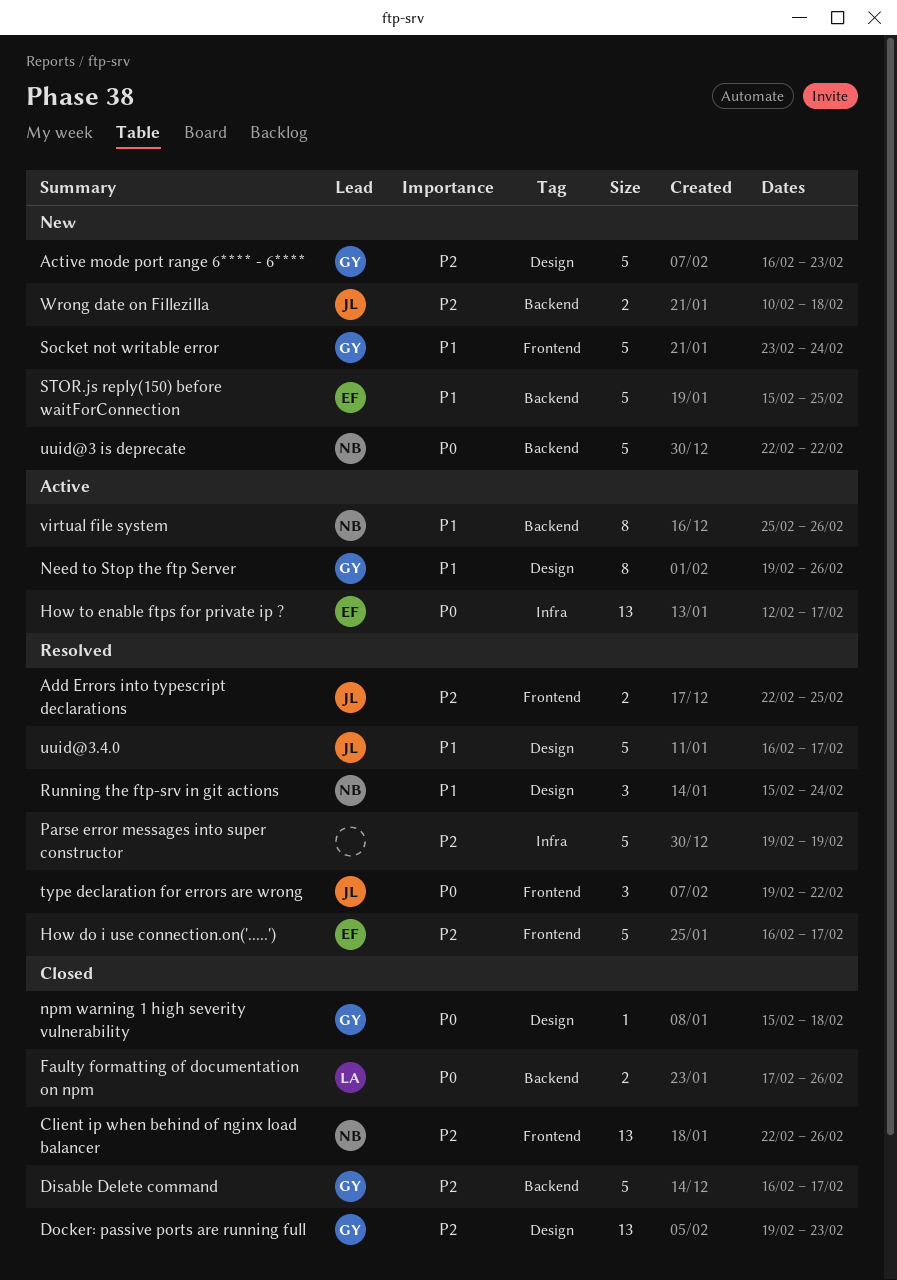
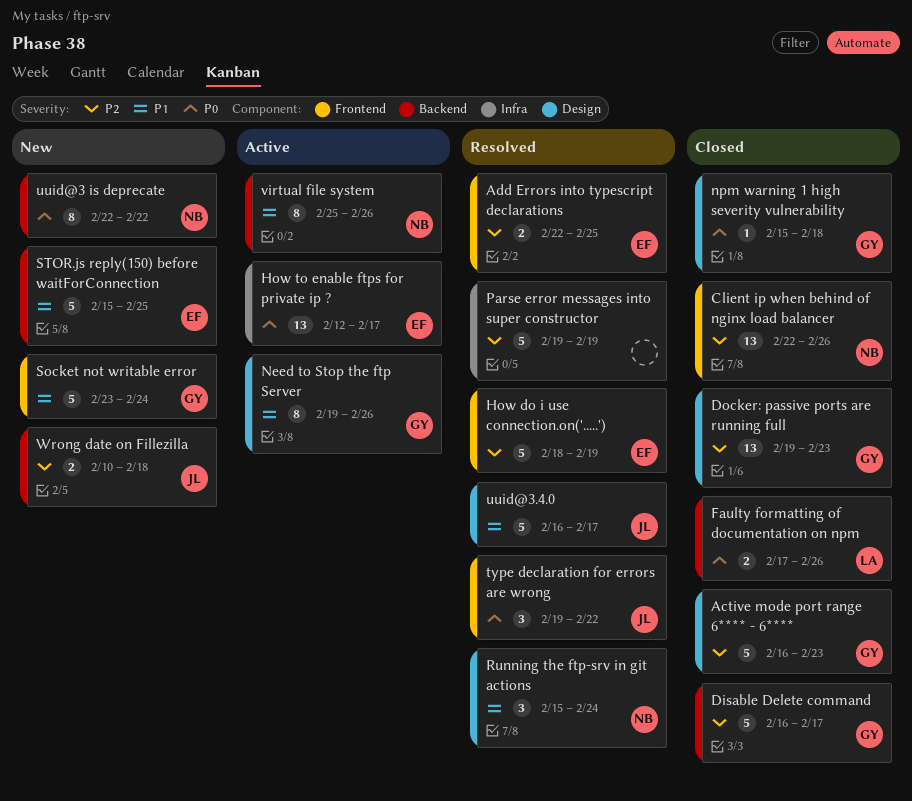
Active mode port range 6**** - 6****, status: New -> Closed
Add Errors into typescript declarations, owner: JL -> EF
How do i use connection.on('.....'), start: Feb 16 -> Feb 18
How do i use connection.on('.....'), due: Feb 17 -> Feb 19
uuid@3 is deprecate, estimate: 5 -> 8

